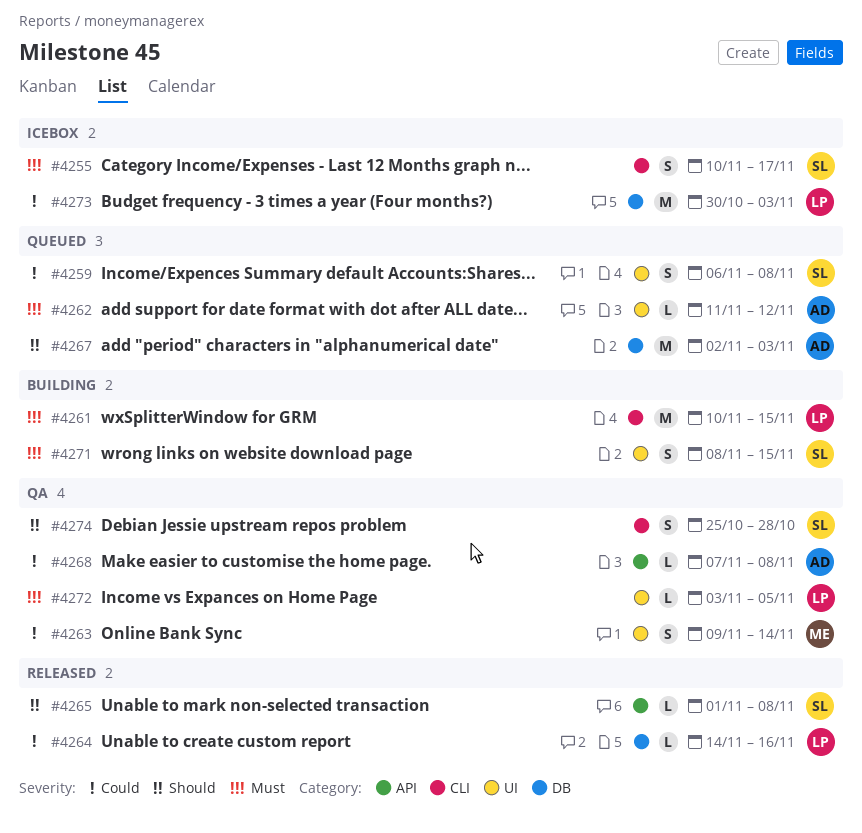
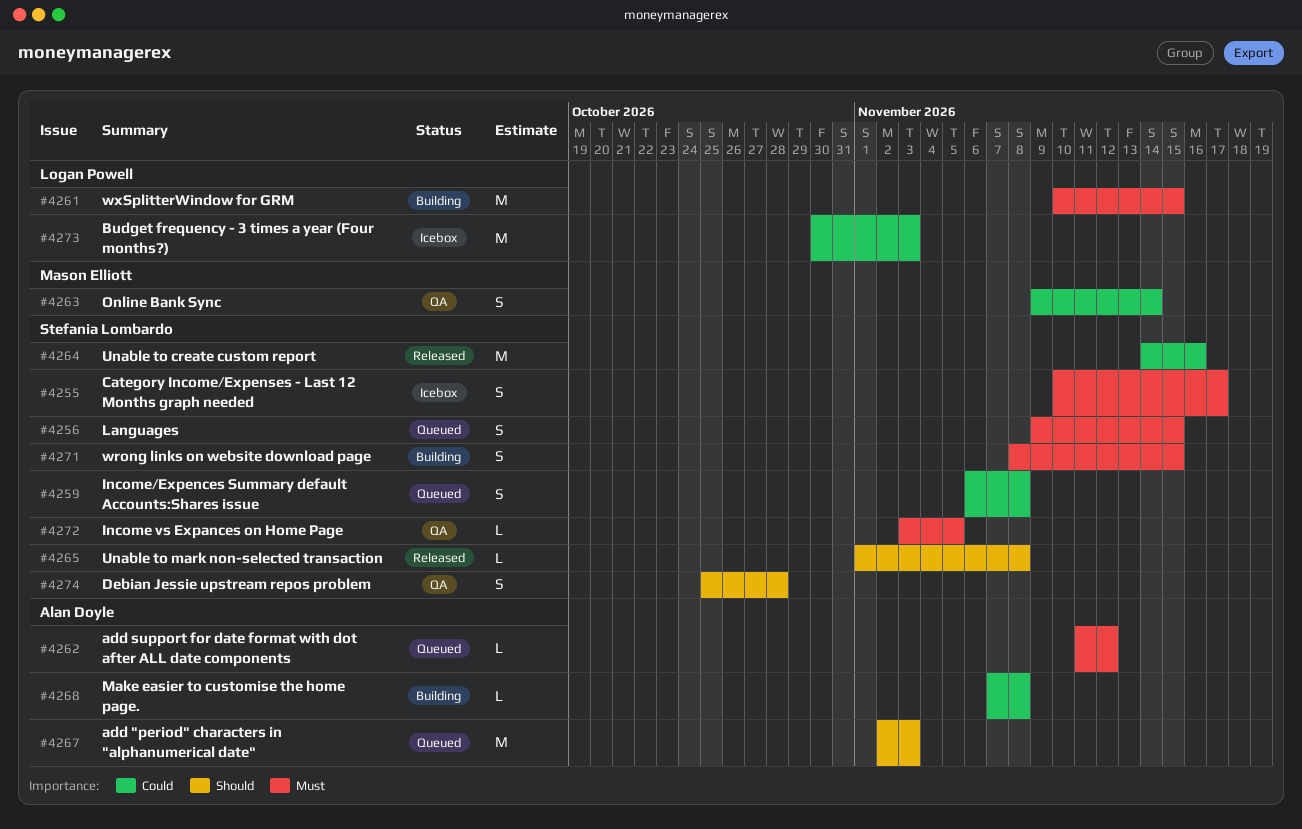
#4256: none -> present
#4264, owner: Logan Powell -> Stefania Lombardo
#4264, estimate: L -> M
#4268, status: QA -> Building
#4272, owner: Logan Powell -> Stefania Lombardo

